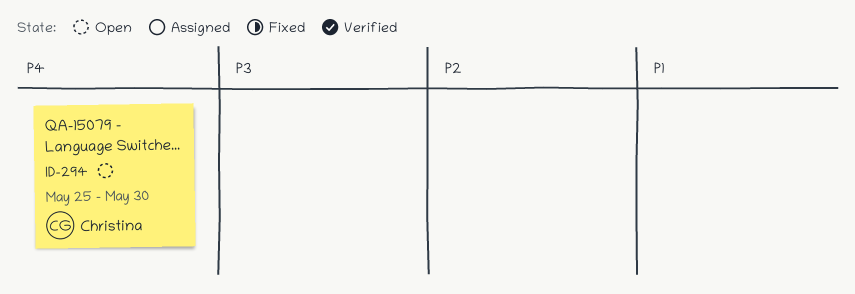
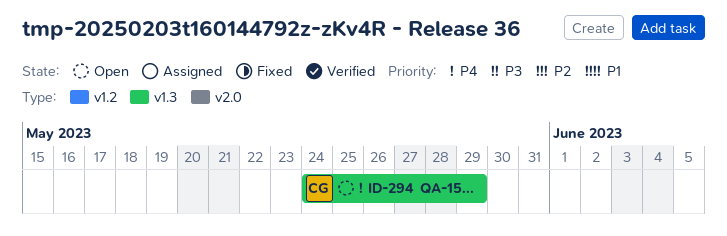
ID-294, start: May 25 -> May 24
ID-294, due: May 30 -> May 29

